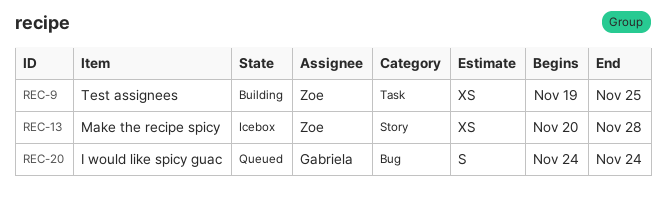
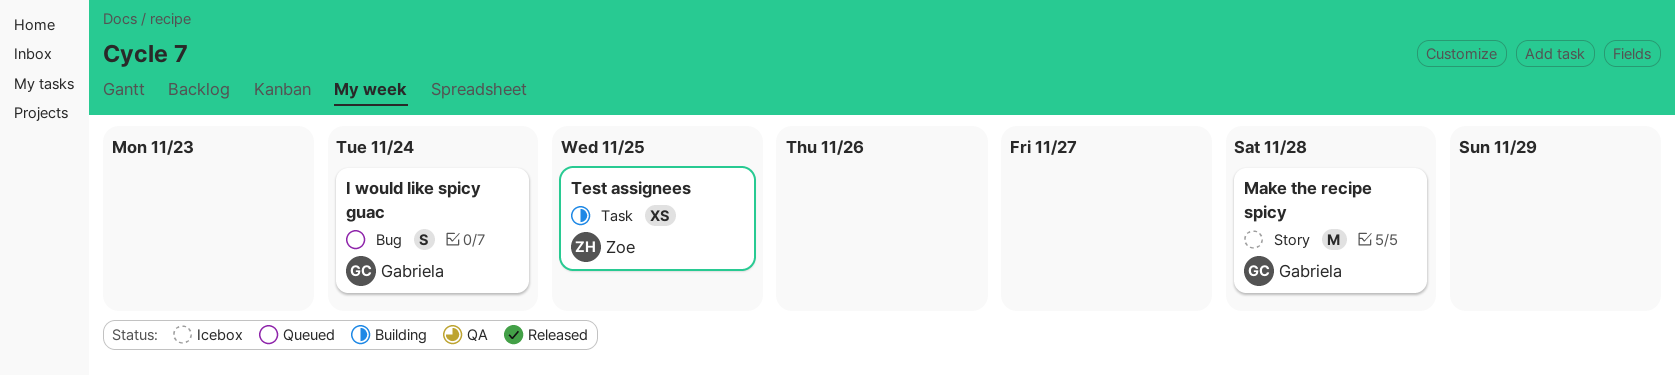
Make the recipe spicy, owner: Zoe -> Gabriela
Make the recipe spicy, estimate: XS -> M

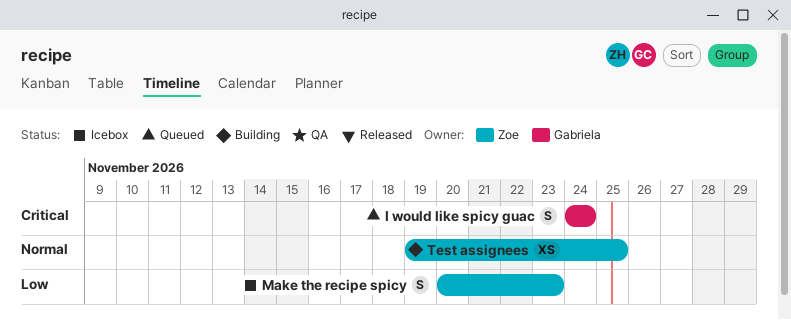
Make the recipe spicy, owner: Gabriela -> Zoe
Make the recipe spicy, estimate: M -> S
Make the recipe spicy, due: Nov 28 -> Nov 23

